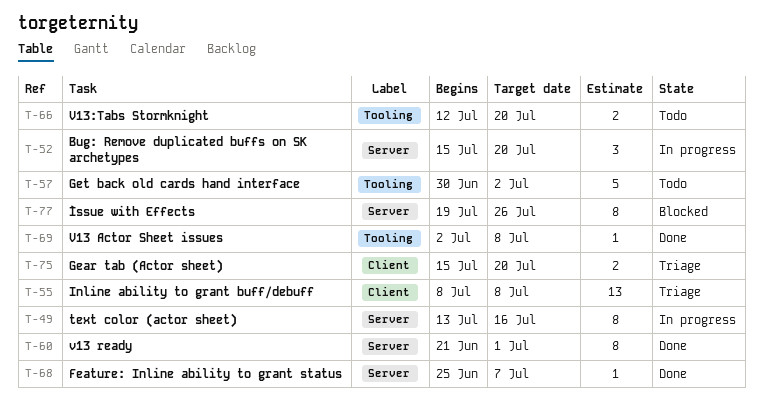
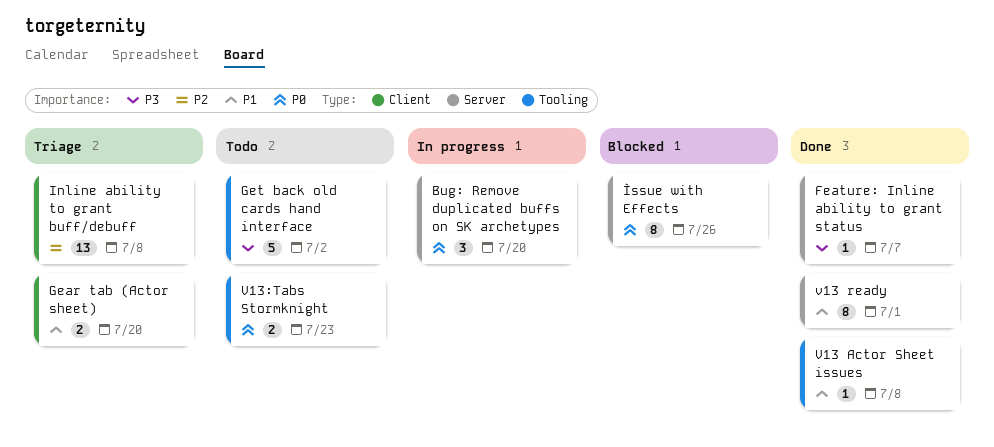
text color (actor sheet): present -> none
V13:Tabs Stormknight, due: Jul 20 -> Jul 23

